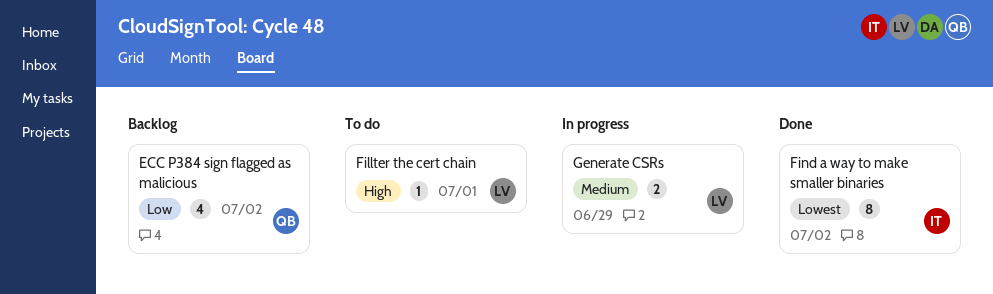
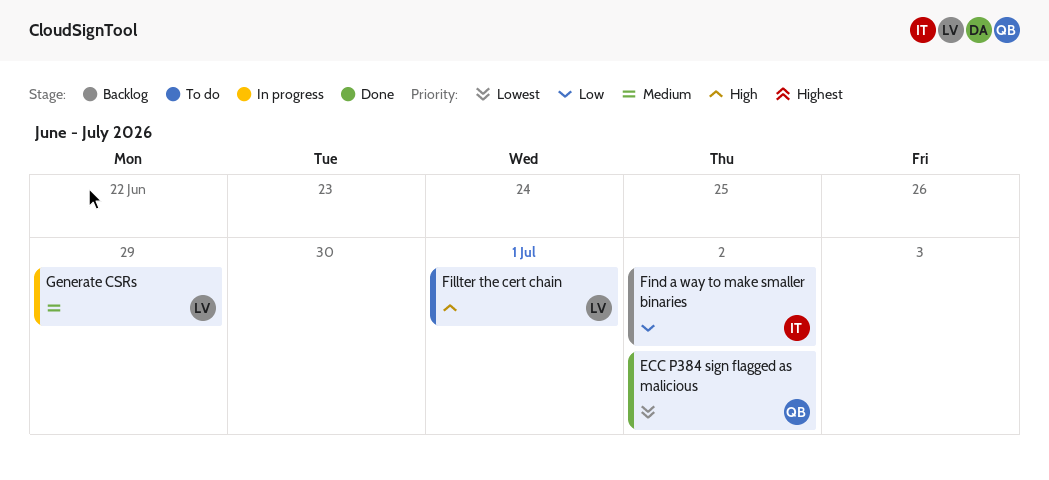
ECC P384 sign flagged as malicious, status: Backlog -> Done
ECC P384 sign flagged as malicious, priority: Low -> Lowest
Find a way to make smaller binaries, status: Done -> Backlog
Find a way to make smaller binaries, priority: Lowest -> Low

